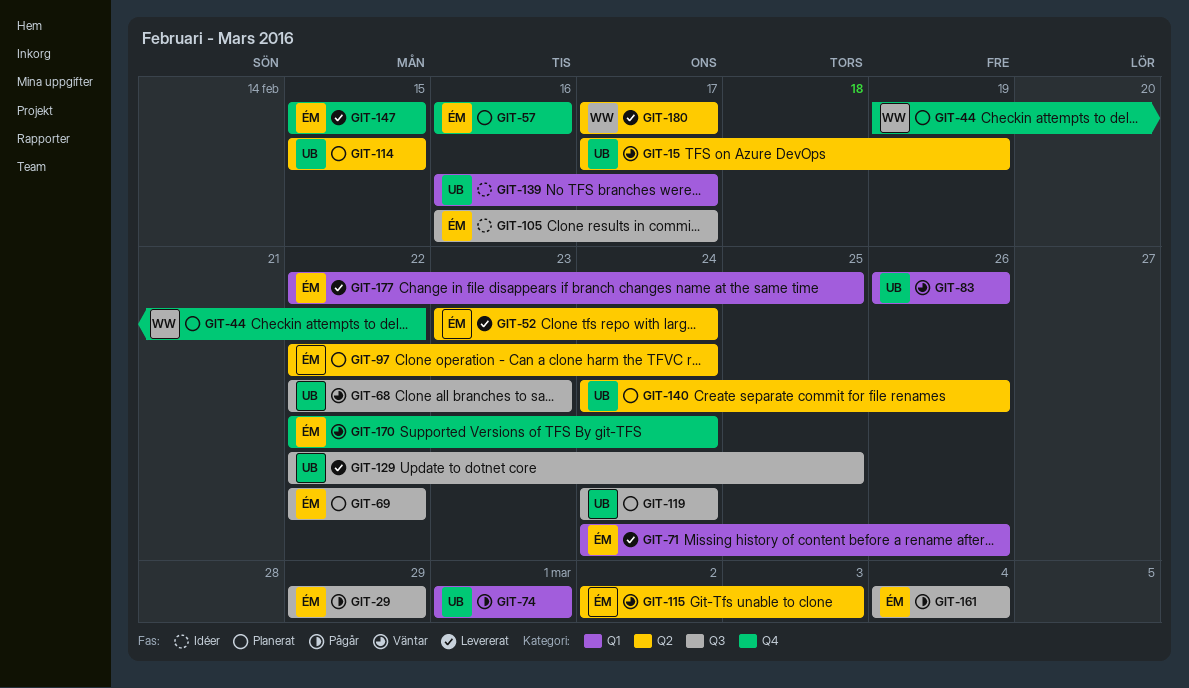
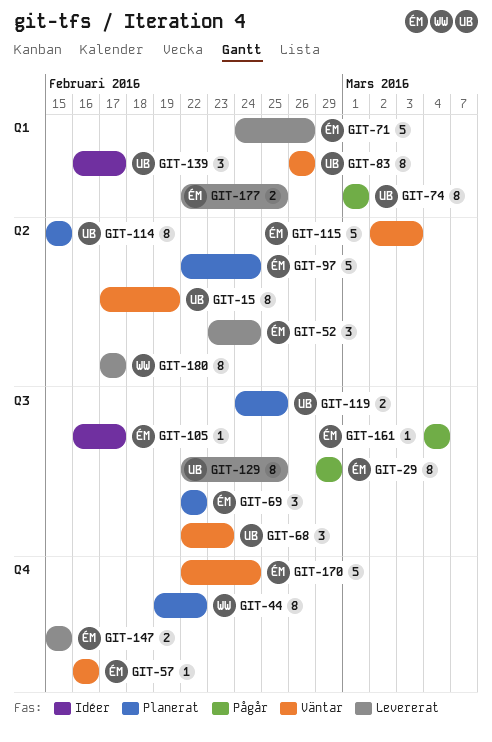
GIT-57, status: Planerat -> Väntar
GIT-119, due: Feb 24 -> Feb 25
GIT-140: present -> none

